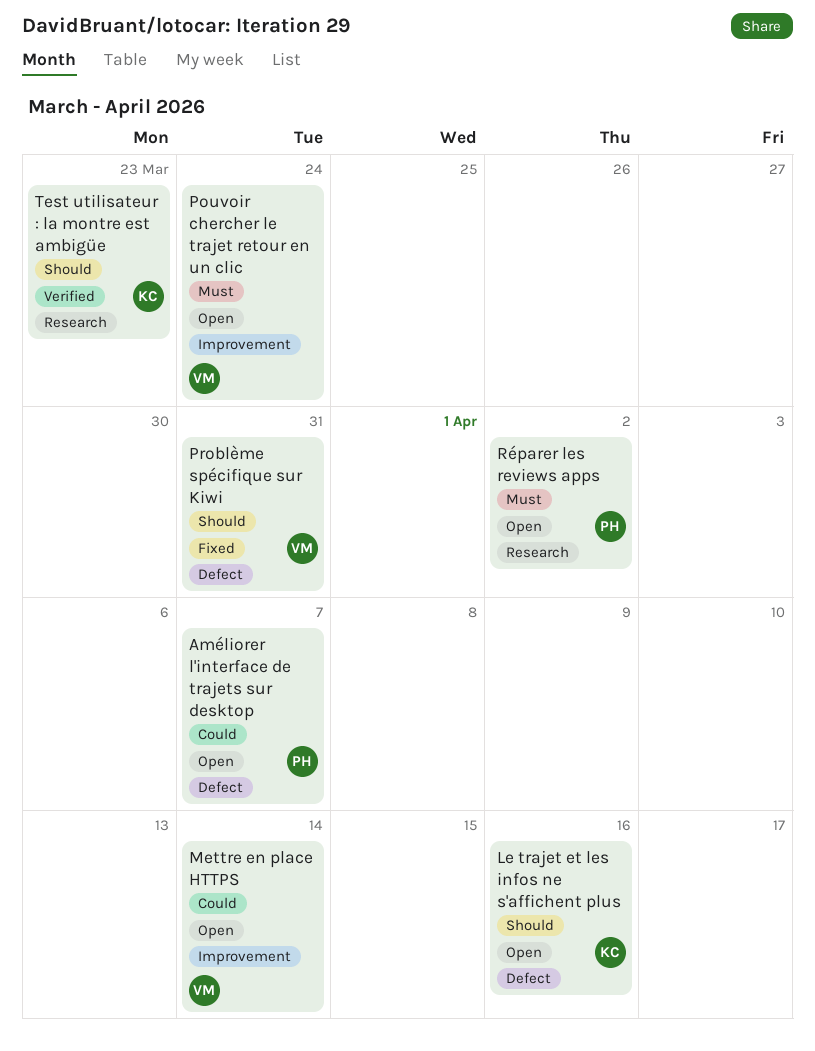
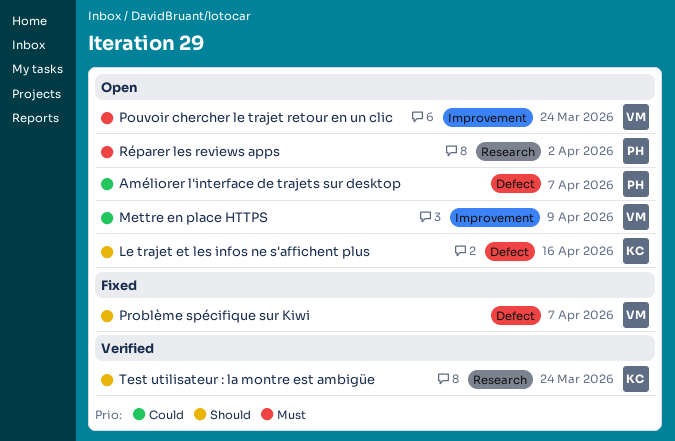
Mettre en place HTTPS, due: Apr 14 -> Apr 9
Problème spécifique sur Kiwi, due: Mar 31 -> Apr 7
Test utilisateur : la montre est ambigüe, due: Mar 23 -> Mar 24

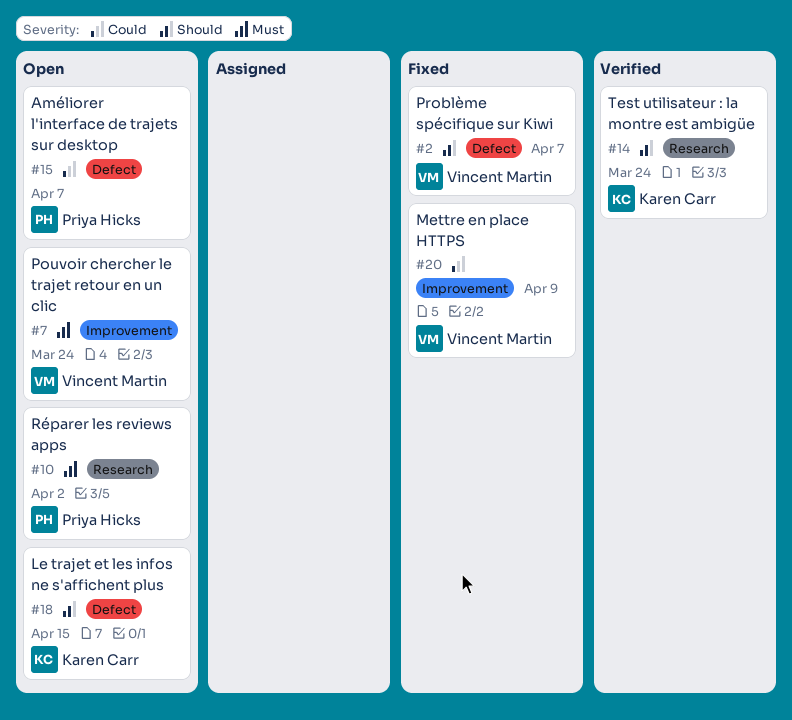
Le trajet et les infos ne s'affichent plus, due: Apr 16 -> Apr 15
Mettre en place HTTPS, status: Open -> Fixed

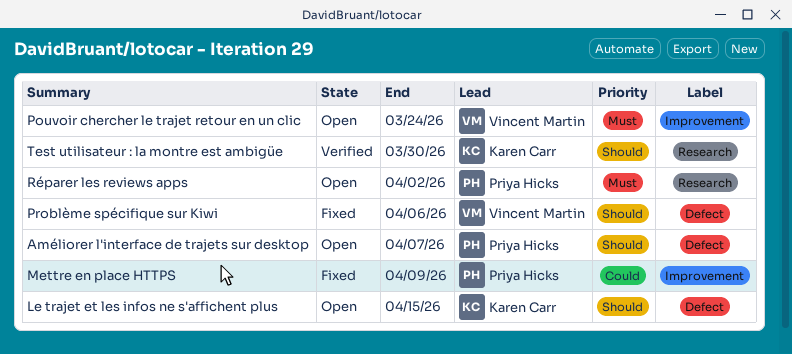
Améliorer l'interface de trajets sur desktop, priority: Could -> Should
Mettre en place HTTPS, owner: Vincent Martin -> Priya Hicks
Problème spécifique sur Kiwi, due: Apr 7 -> Apr 6
Test utilisateur : la montre est ambigüe, due: Mar 24 -> Mar 30

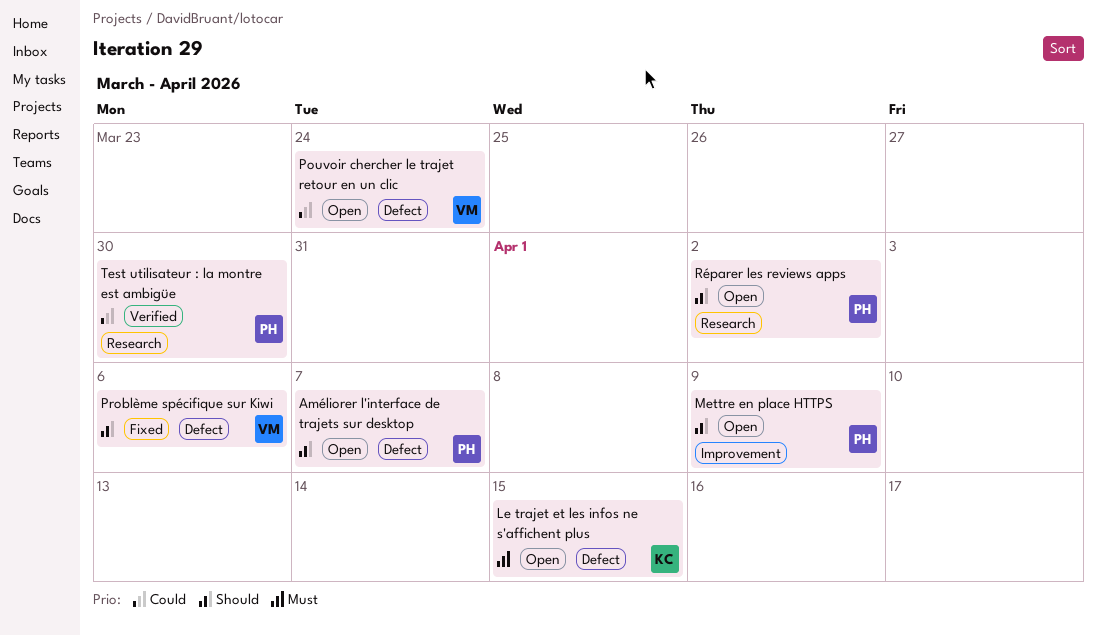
Le trajet et les infos ne s'affichent plus, priority: Should -> Must
Mettre en place HTTPS, status: Fixed -> Open
Mettre en place HTTPS, priority: Could -> Should
Pouvoir chercher le trajet retour en un clic, priority: Must -> Could
Pouvoir chercher le trajet retour en un clic, label: Improvement -> Defect
Réparer les reviews apps, priority: Must -> Should
Test utilisateur : la montre est ambigüe, owner: Karen Carr -> Priya Hicks
Test utilisateur : la montre est ambigüe, priority: Should -> Could

